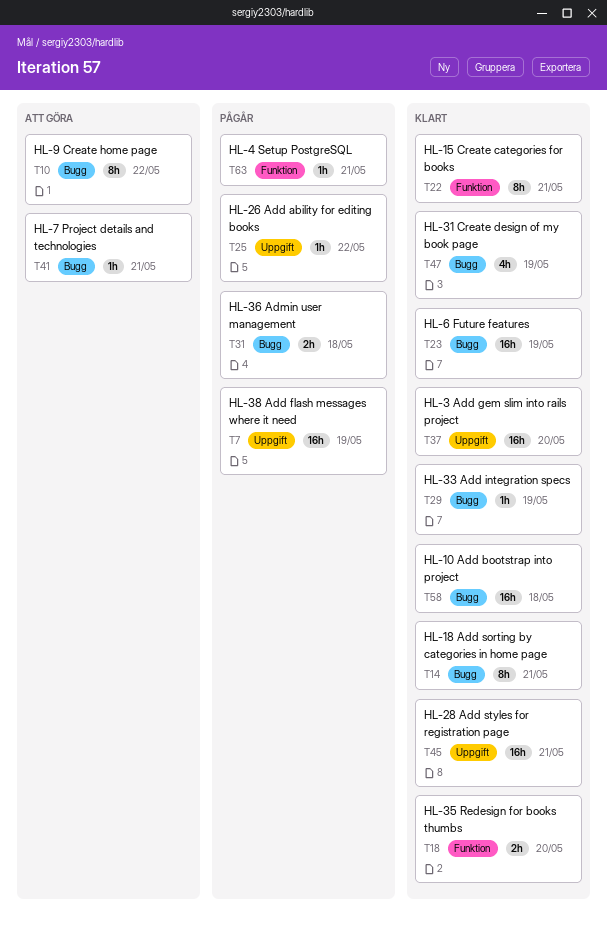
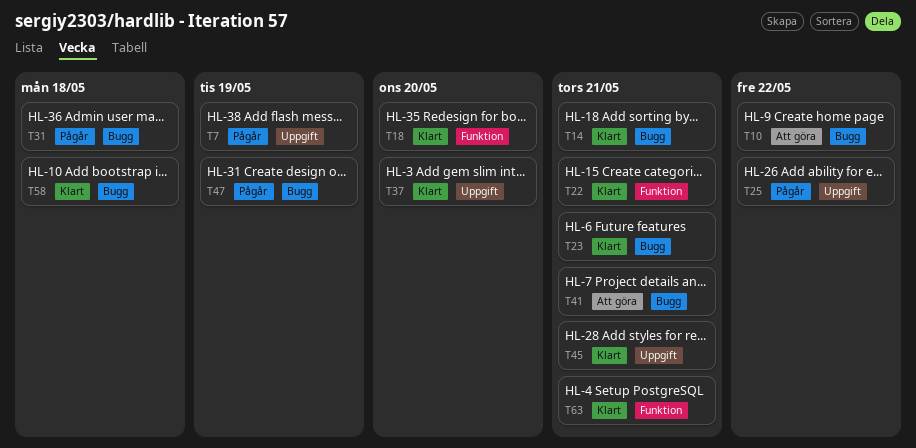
T23, due: May 19 -> May 21
T29: present -> none
T47, status: Klart -> Pågår
T63, status: Pågår -> Klart

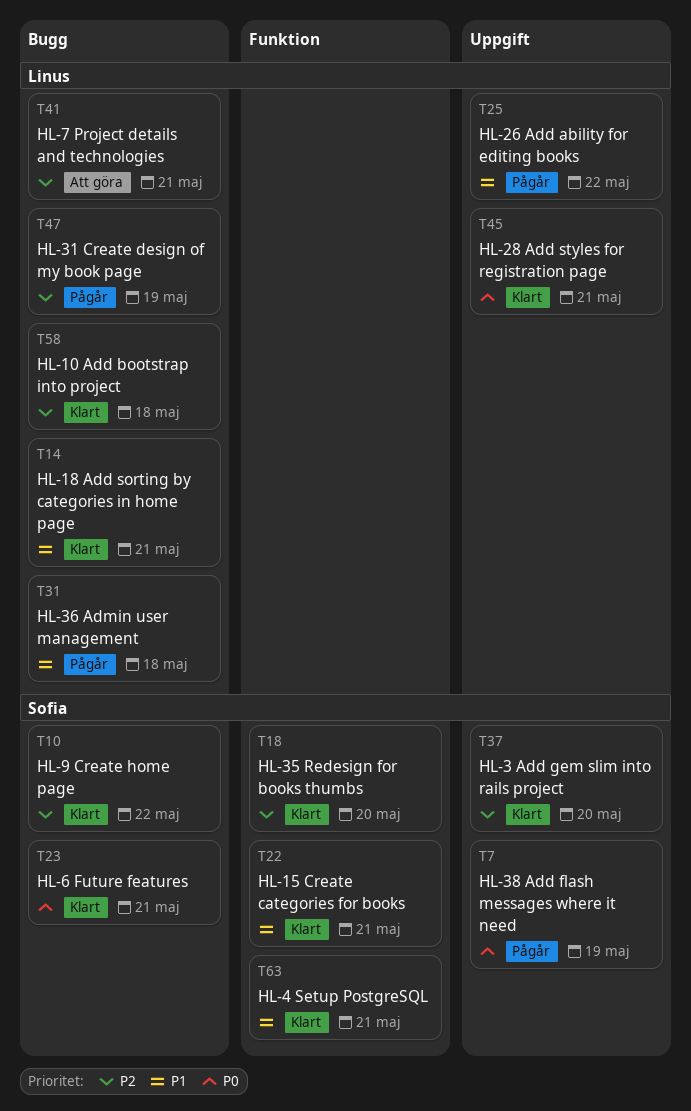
T10, status: Att göra -> Klart

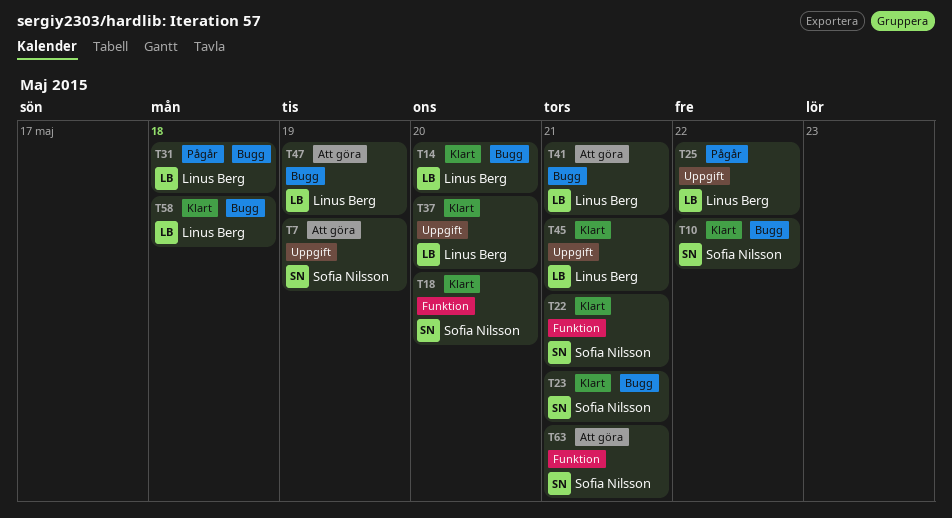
T7, status: Pågår -> Att göra
T14, due: May 21 -> May 20
T37, owner: Sofia Nilsson -> Linus Berg
T47, status: Pågår -> Att göra
T63, status: Klart -> Att göra

